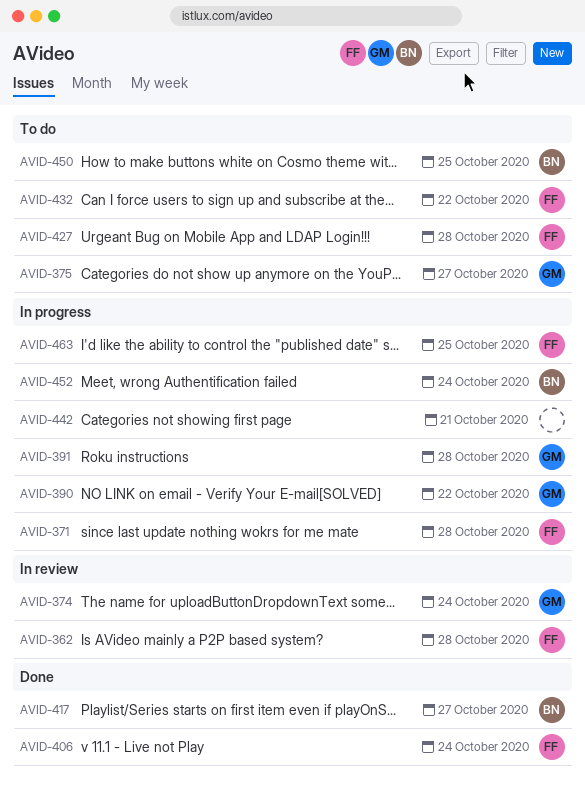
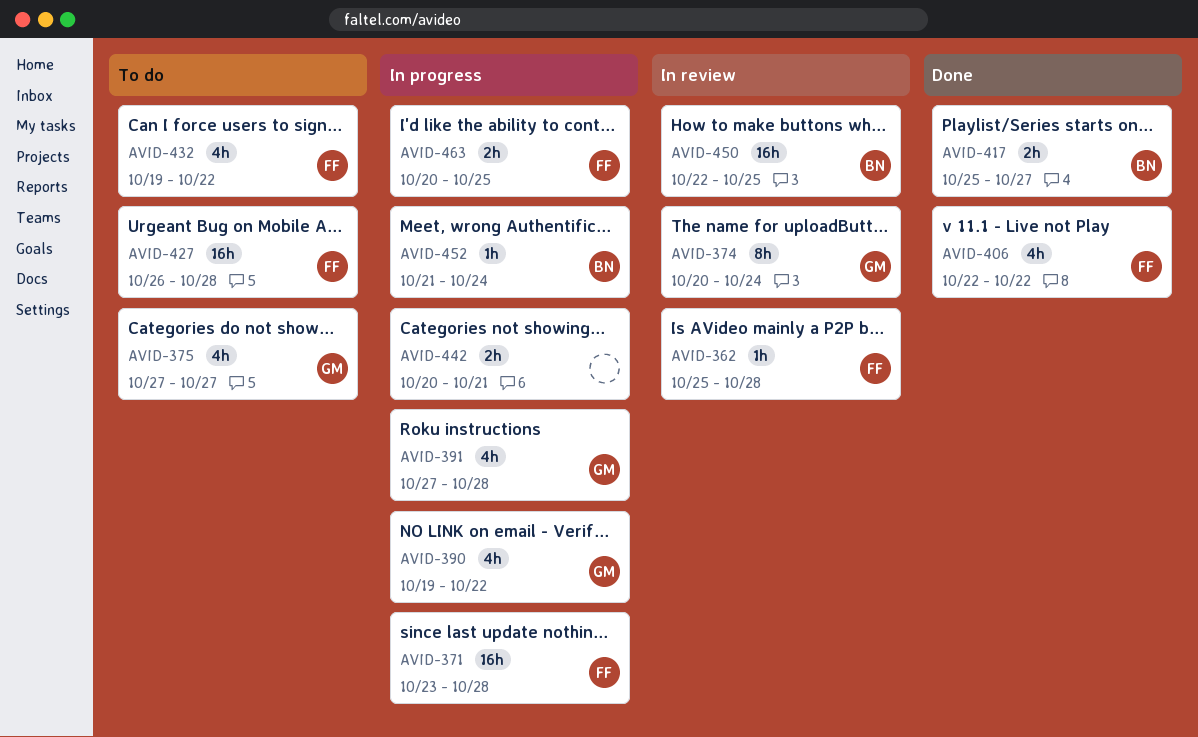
AVID-406, due: Oct 24 -> Oct 22
AVID-450, status: To do -> In review

